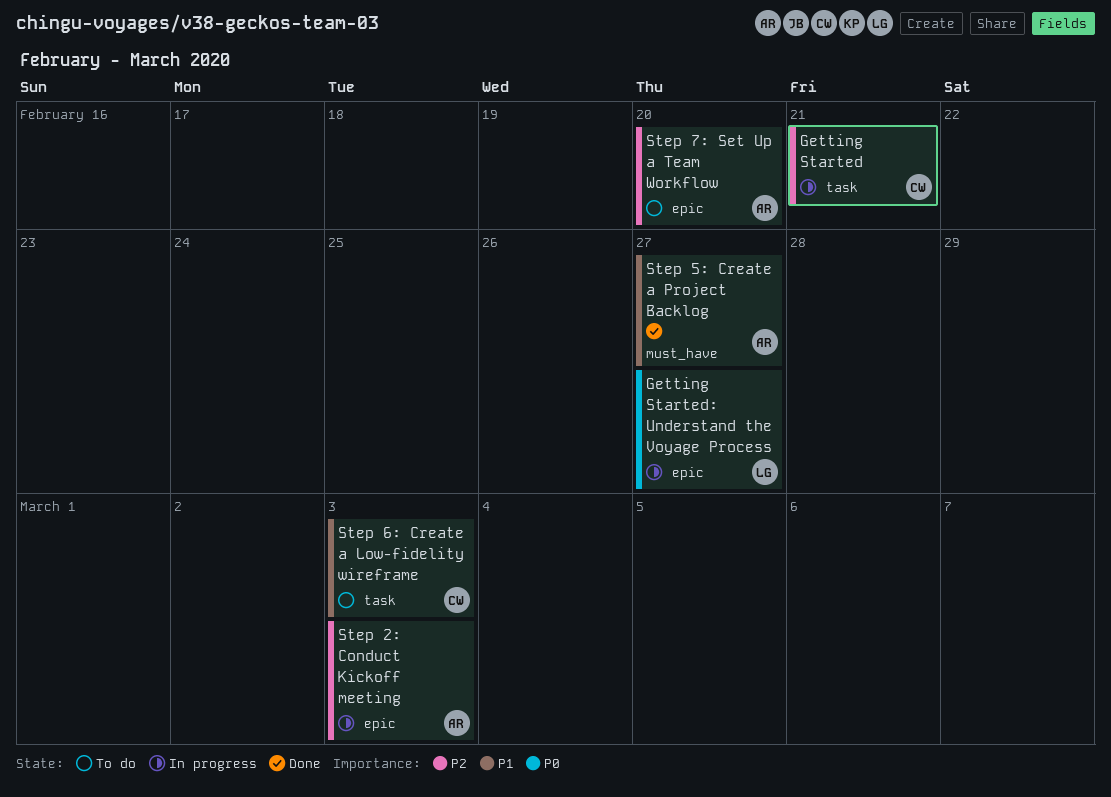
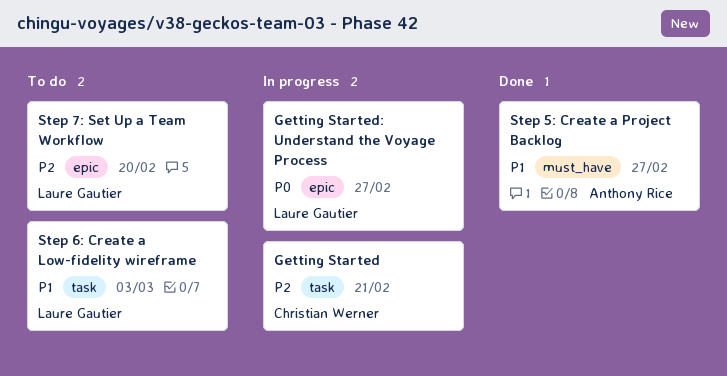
Step 2: Conduct Kickoff meeting: present -> none
Step 6: Create a Low-fidelity wireframe, owner: Christian Werner -> Laure Gautier
Step 7: Set Up a Team Workflow, owner: Anthony Rice -> Laure Gautier

